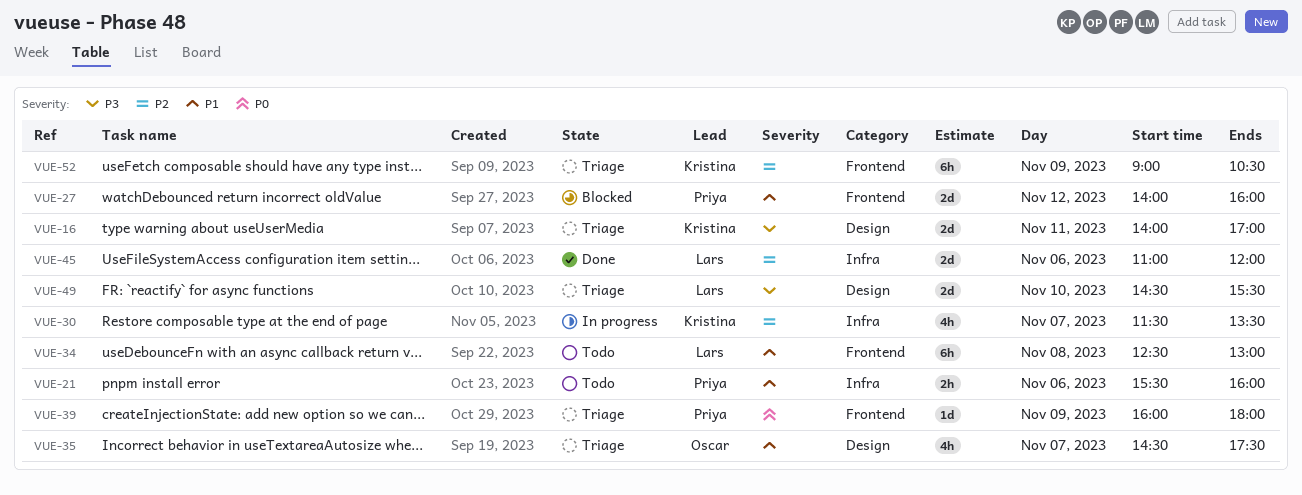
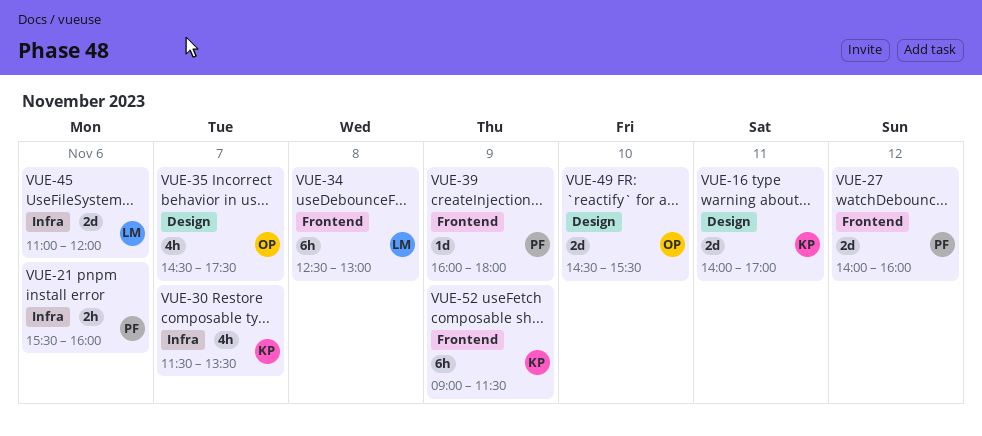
VUE-49, owner: Lars -> Oscar
VUE-52, ends: 10:30 -> 11:30

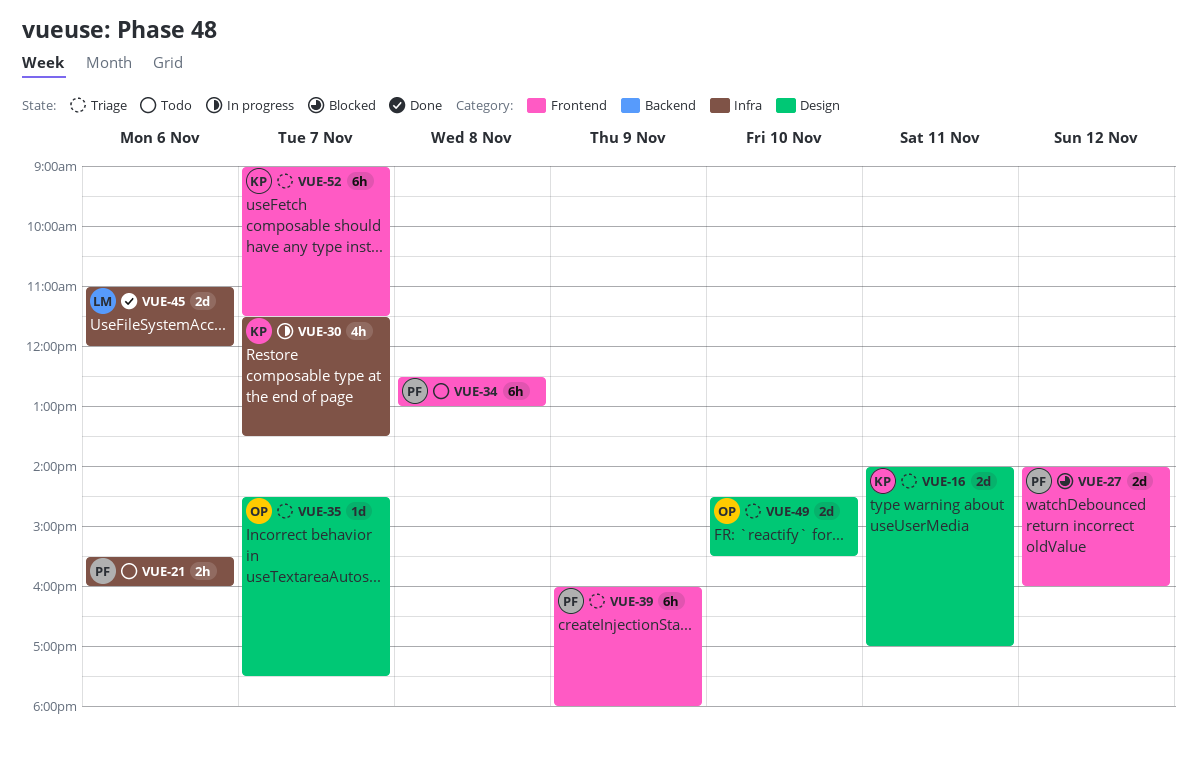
VUE-34, owner: LM -> PF
VUE-35, estimate: 4h -> 1d
VUE-39, estimate: 1d -> 6h
VUE-52, day: Nov 9 -> Nov 7

